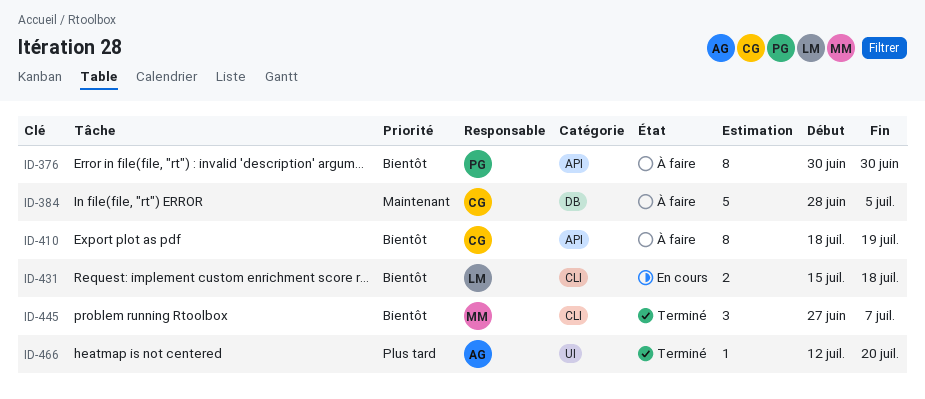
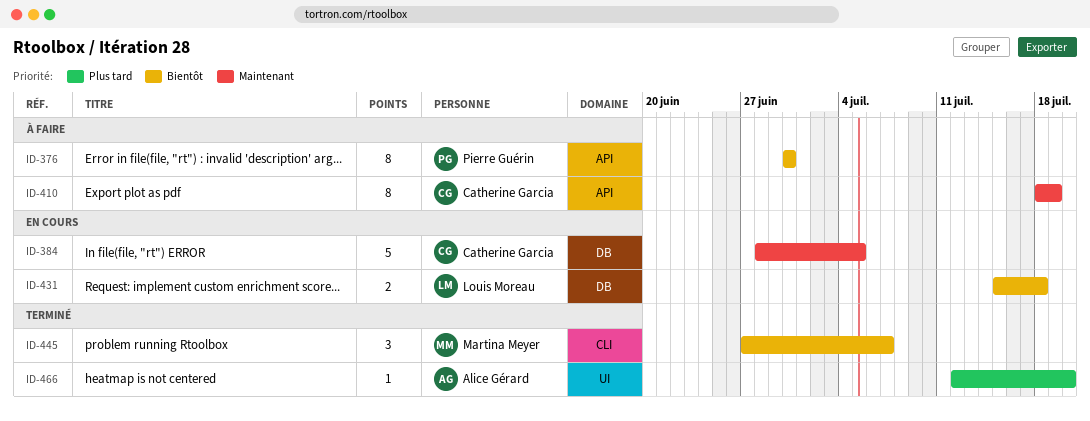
ID-384, status: À faire -> En cours
ID-410, priority: Bientôt -> Maintenant
ID-431, label: CLI -> DB

